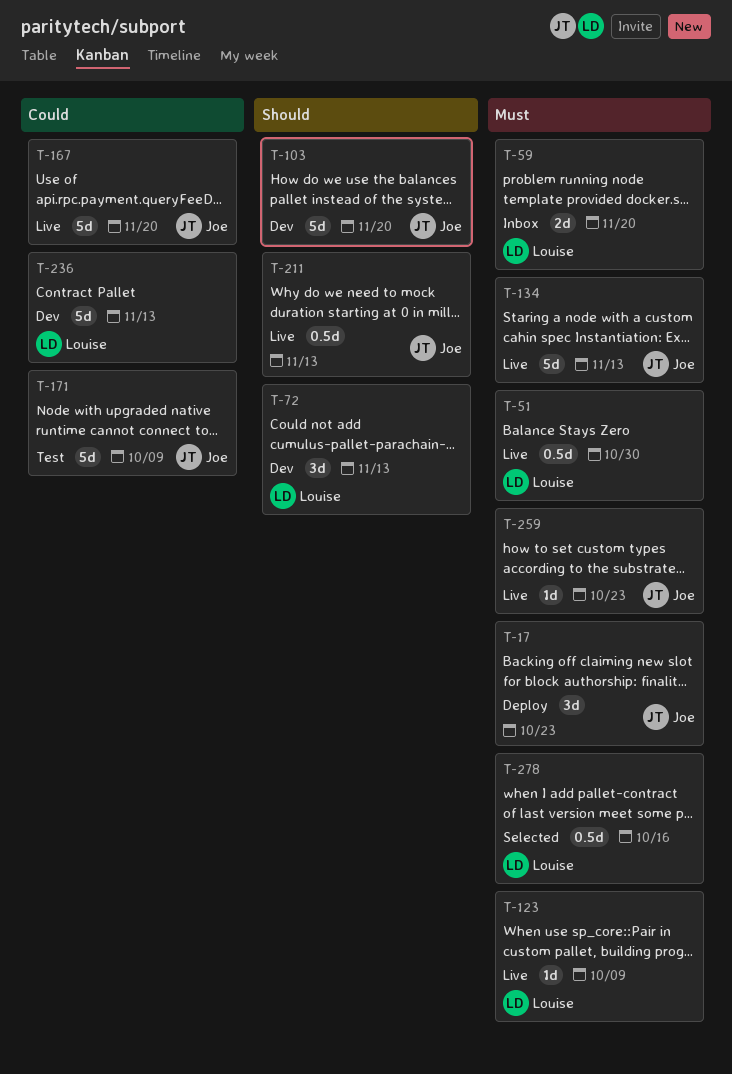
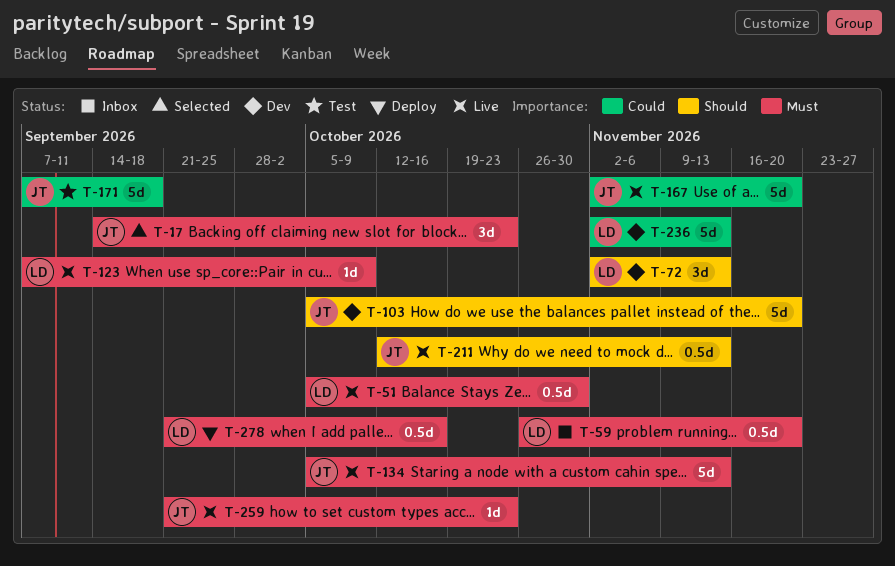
T-17, status: Deploy -> Selected
T-59, estimate: 2d -> 0.5d
T-171, due: Oct 9 -> Sep 18
T-278, status: Selected -> Deploy

